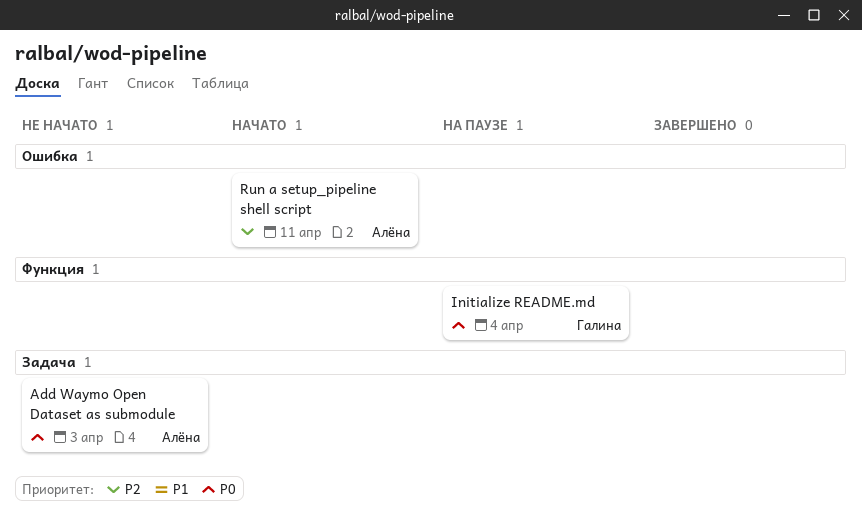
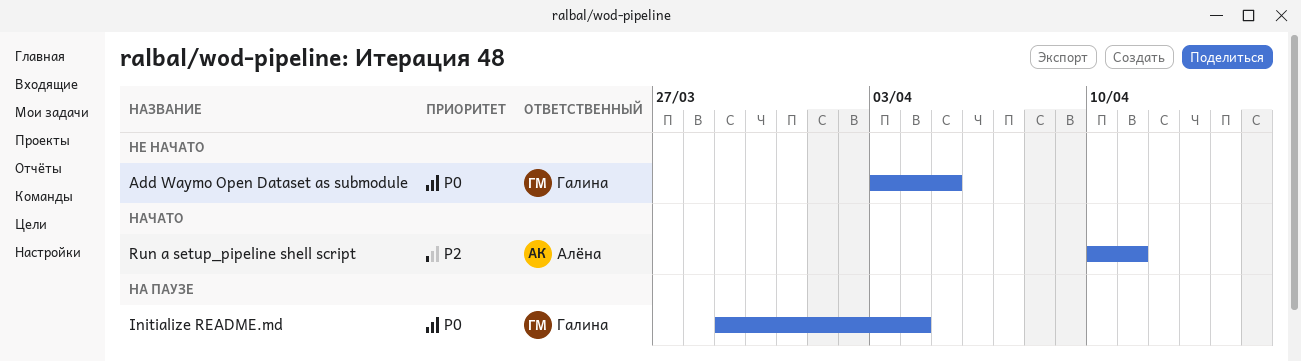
Add Waymo Open Dataset as submodule, owner: Алёна -> Галина
Add Waymo Open Dataset as submodule, due: Apr 3 -> Apr 5

